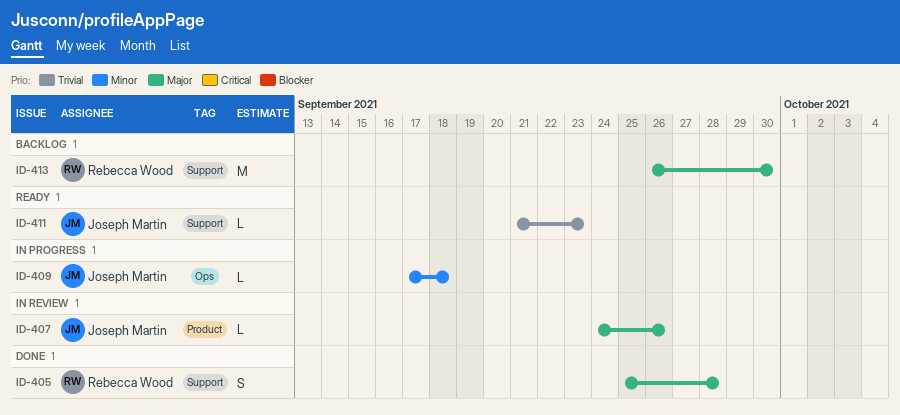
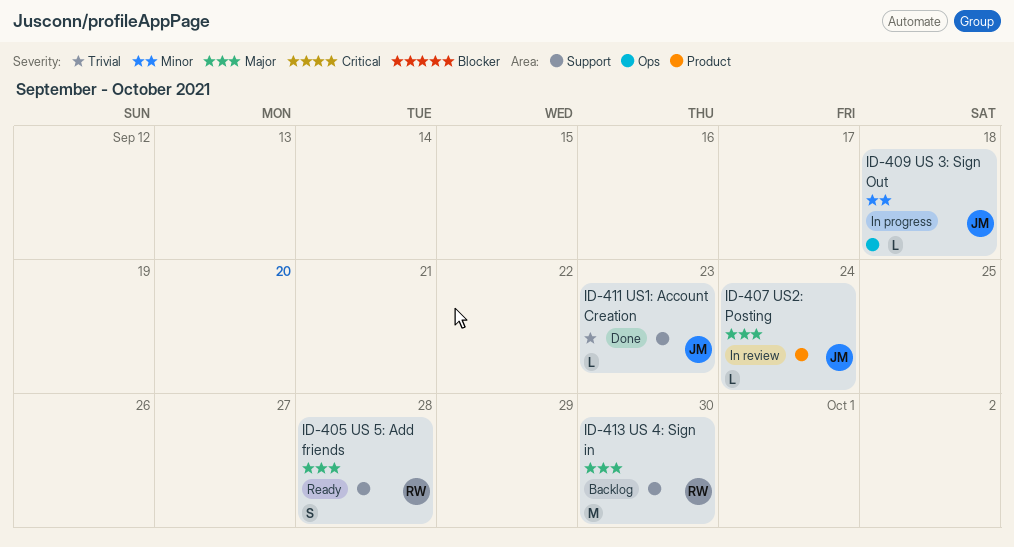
ID-405, status: Done -> Ready
ID-407, due: Sep 26 -> Sep 24
ID-411, status: Ready -> Done

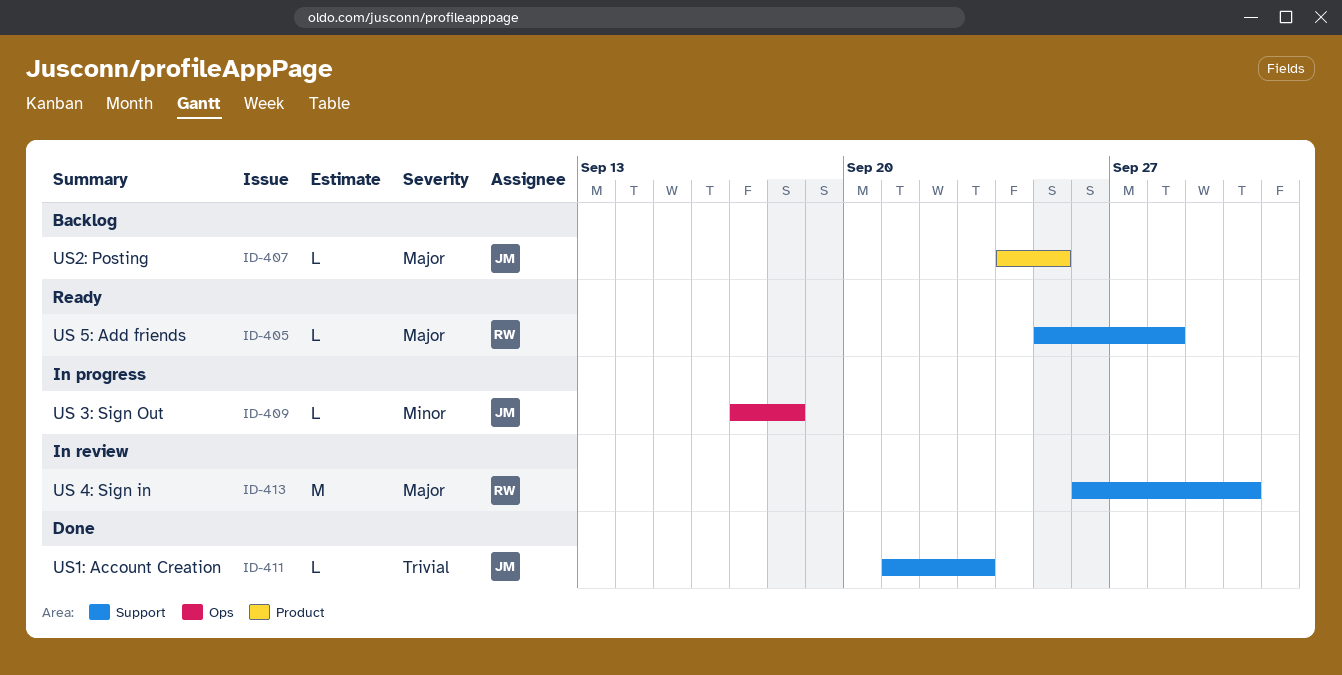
ID-405, estimate: S -> L
ID-407, status: In review -> Backlog
ID-407, due: Sep 24 -> Sep 25
ID-413, status: Backlog -> In review

